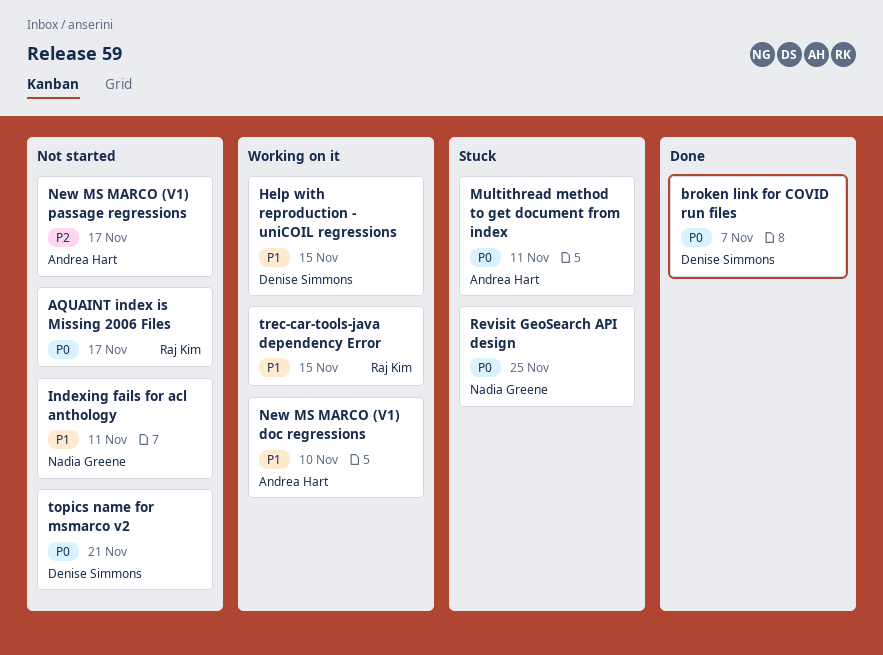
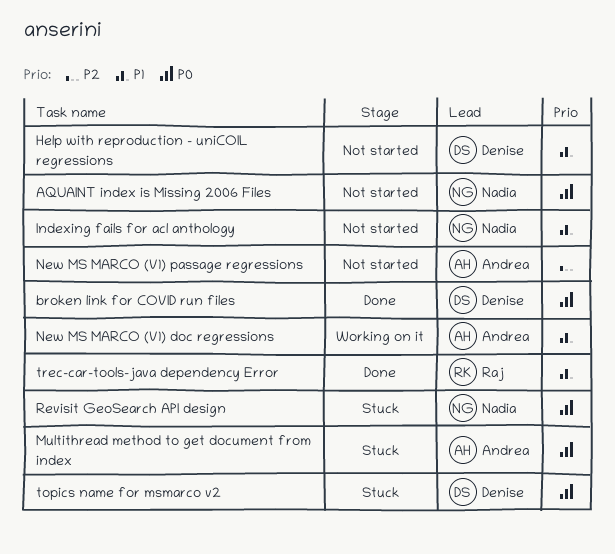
AQUAINT index is Missing 2006 Files, owner: Raj Kim -> Nadia Greene
Help with reproduction - uniCOIL regressions, status: Working on it -> Not started
topics name for msmarco v2, status: Not started -> Stuck
trec-car-tools-java dependency Error, status: Working on it -> Done

